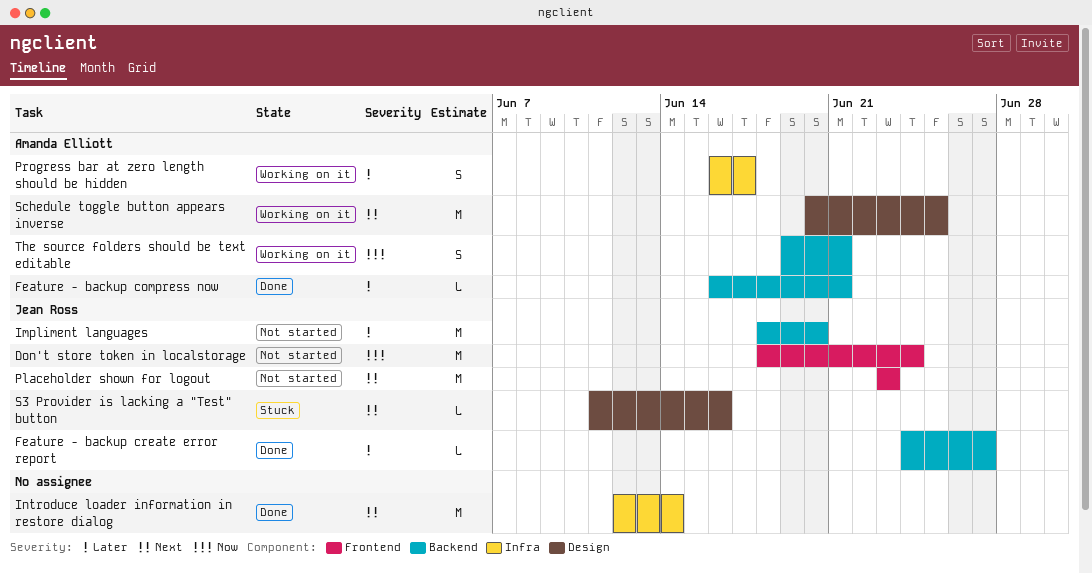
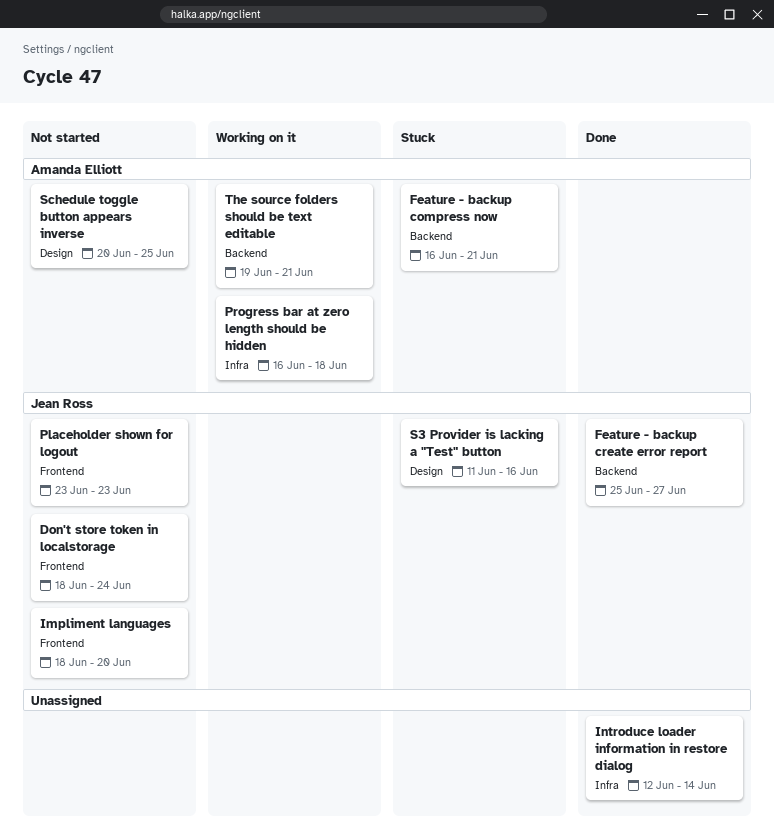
Feature - backup compress now, status: Done -> Stuck
Feature - backup create error report, start: Jun 24 -> Jun 25
Impliment languages, label: Backend -> Frontend
Progress bar at zero length should be hidden, due: Jun 17 -> Jun 18
Schedule toggle button appears inverse, status: Working on it -> Not started

